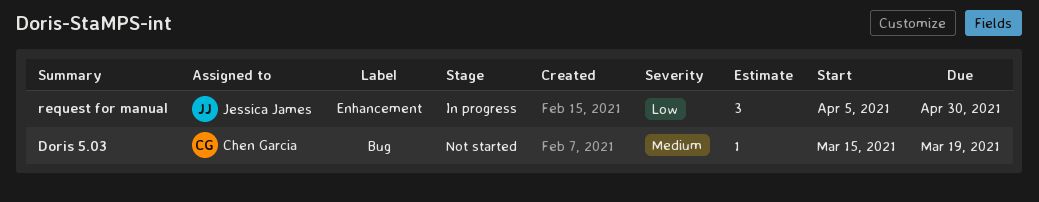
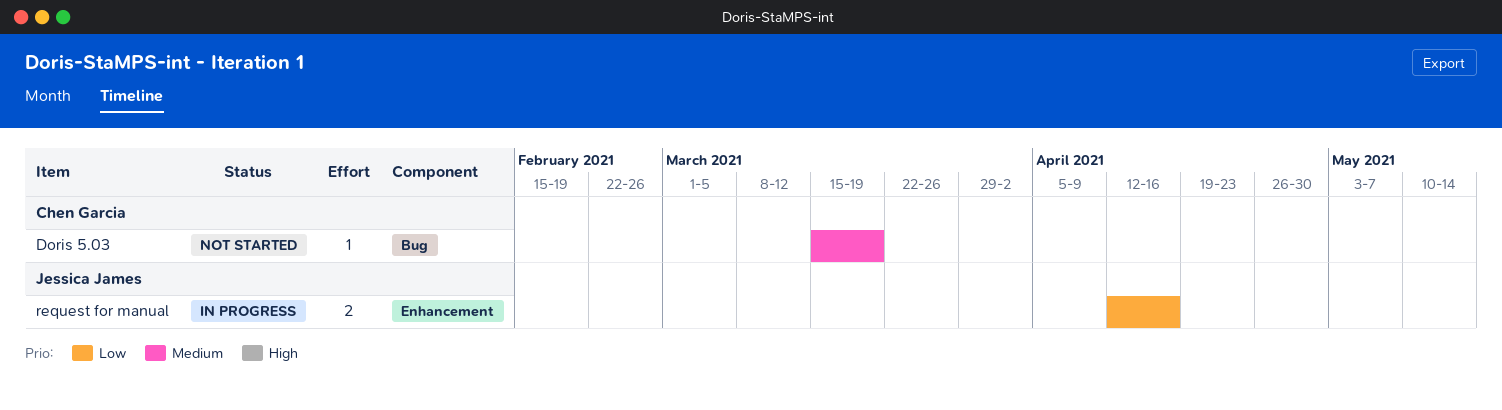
request for manual, estimate: 3 -> 2
request for manual, start: Apr 5 -> Apr 12
request for manual, due: Apr 30 -> Apr 16

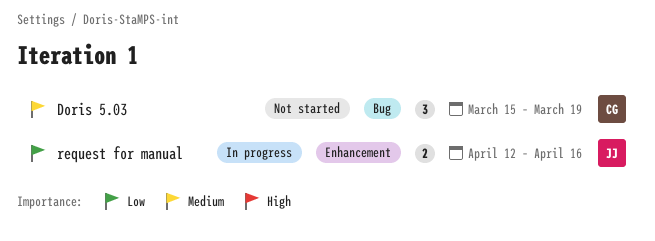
Doris 5.03, estimate: 1 -> 3

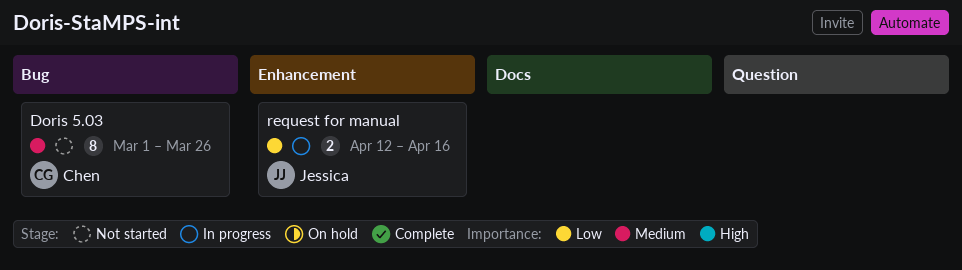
Doris 5.03, estimate: 3 -> 8
Doris 5.03, start: Mar 15 -> Mar 1
Doris 5.03, due: Mar 19 -> Mar 26

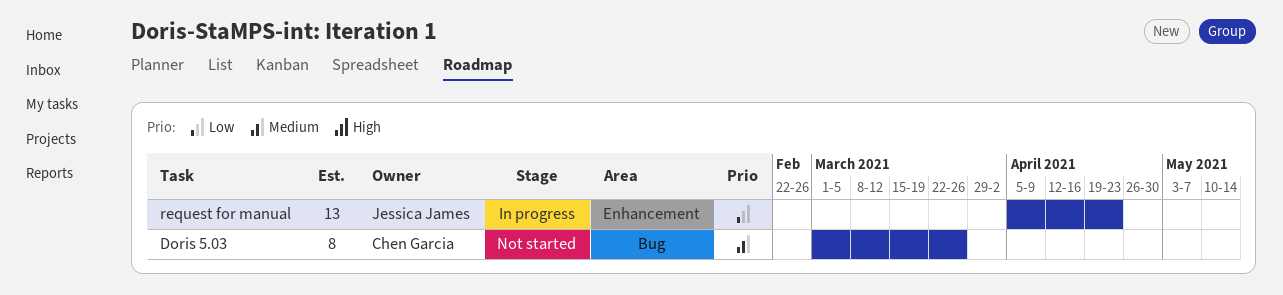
request for manual, estimate: 2 -> 13
request for manual, start: Apr 12 -> Apr 5
request for manual, due: Apr 16 -> Apr 23

